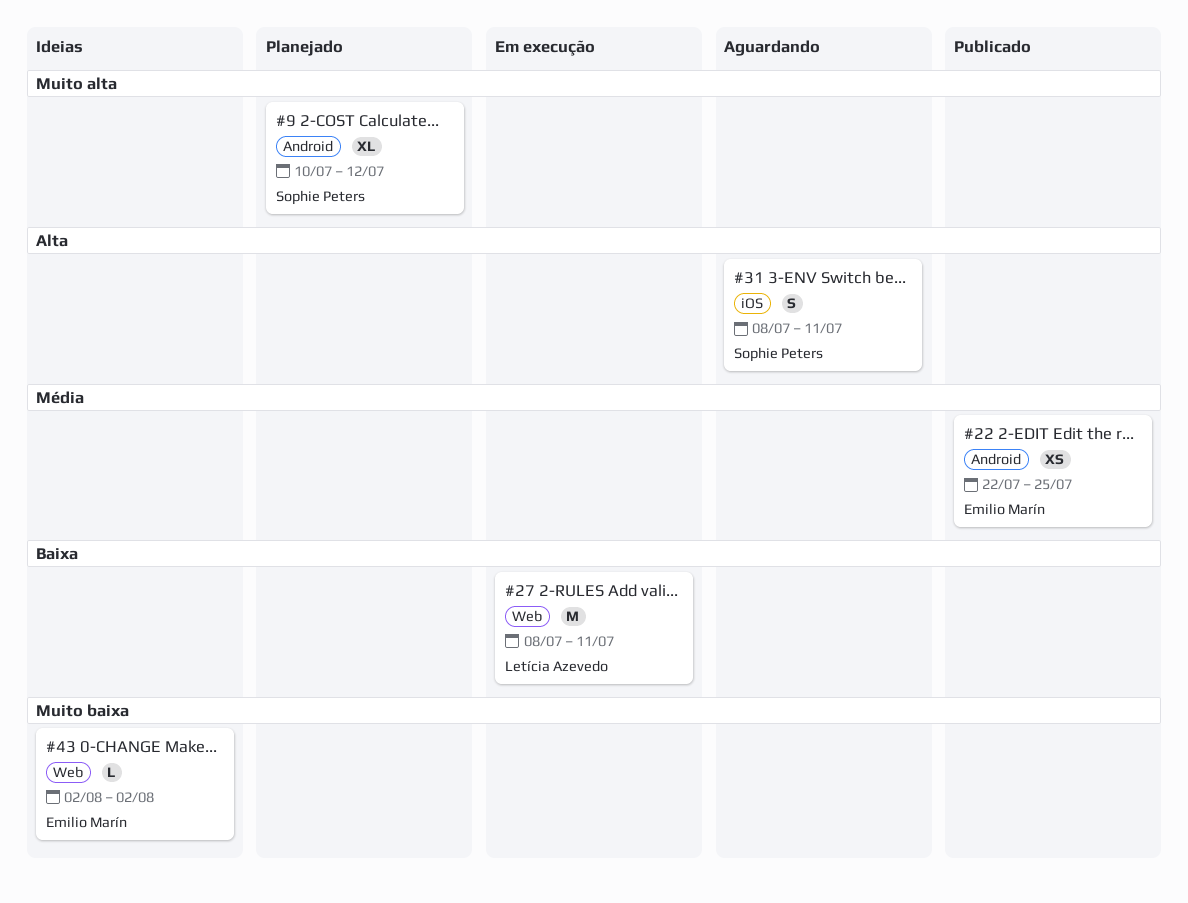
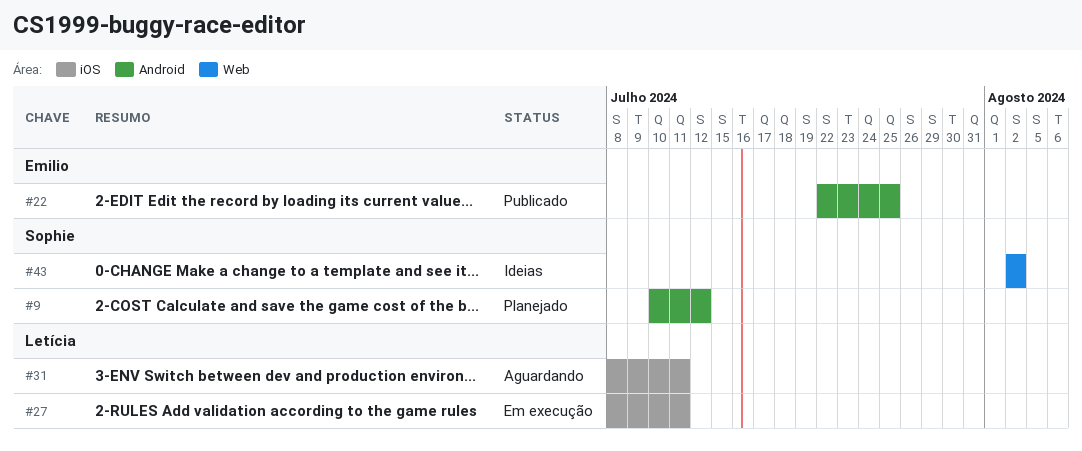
#27, label: Web -> iOS
#31, owner: Sophie Peters -> Letícia Azevedo
#43, owner: Emilio Marín -> Sophie Peters

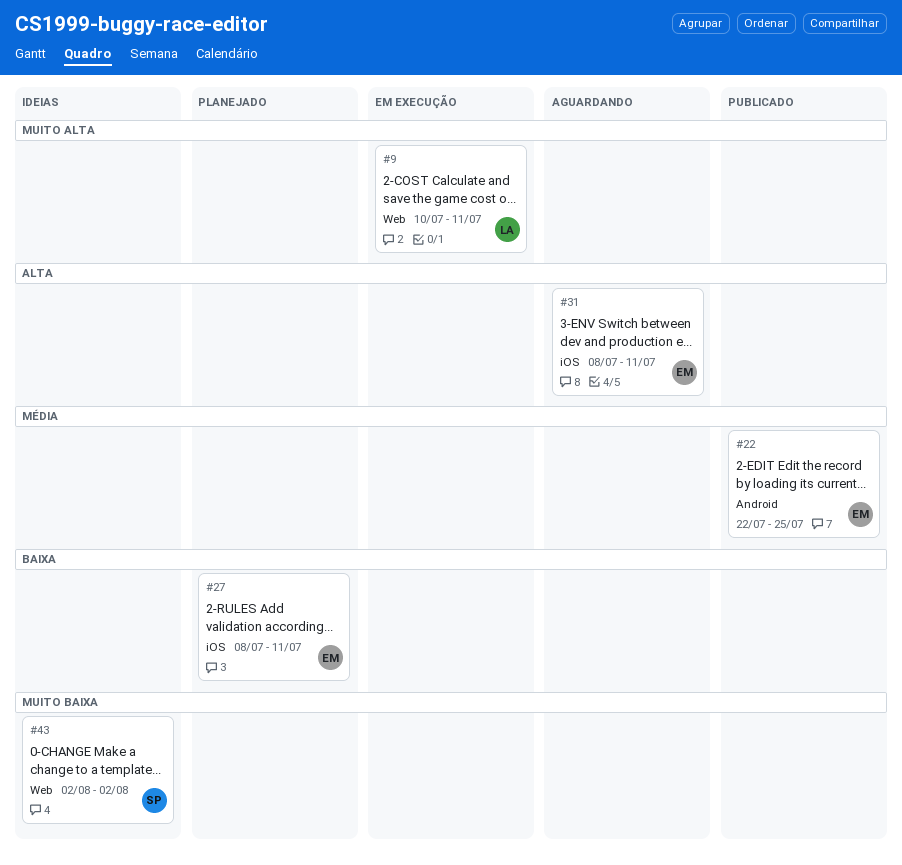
#9, status: Planejado -> Em execução
#9, owner: Sophie -> Letícia
#9, label: Android -> Web
#9, due: Jul 12 -> Jul 11
#27, status: Em execução -> Planejado
#27, owner: Letícia -> Emilio
#31, owner: Letícia -> Emilio

